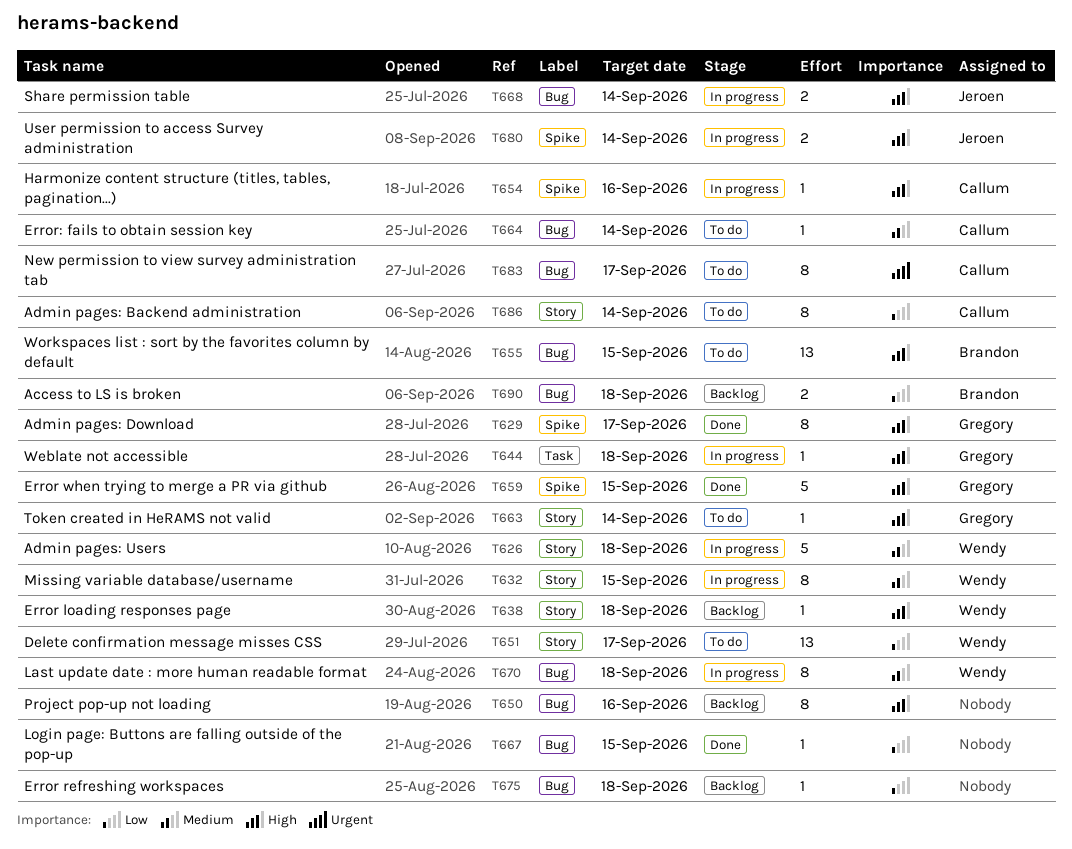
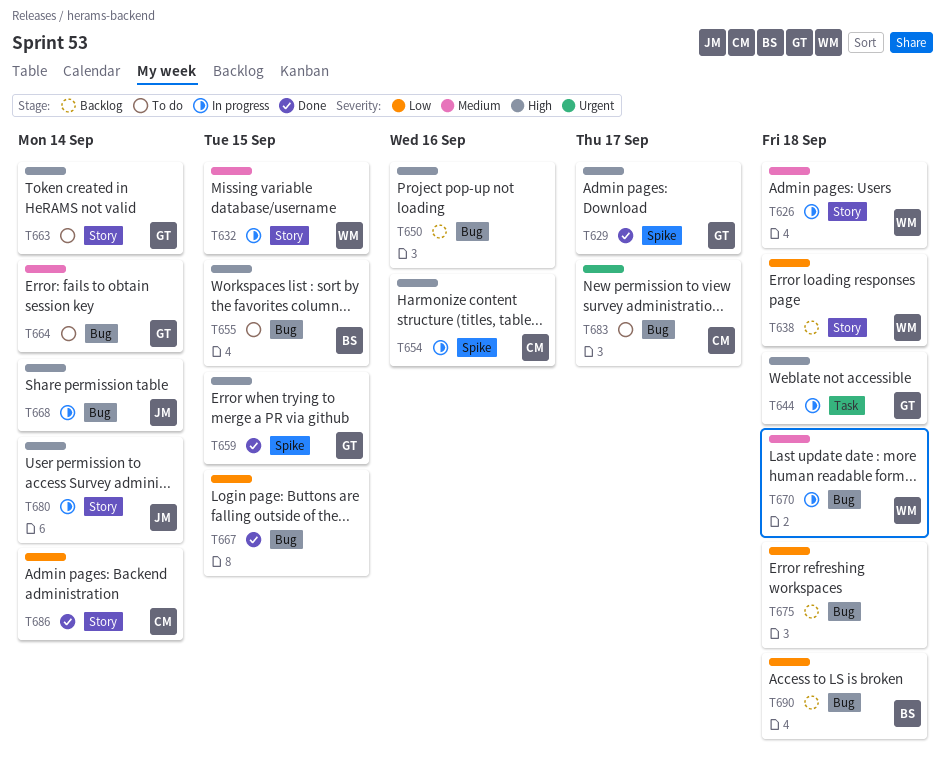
T638, priority: High -> Low
T651: present -> none
T664, owner: Callum -> Gregory
T680, label: Spike -> Story
T686, status: To do -> Done

